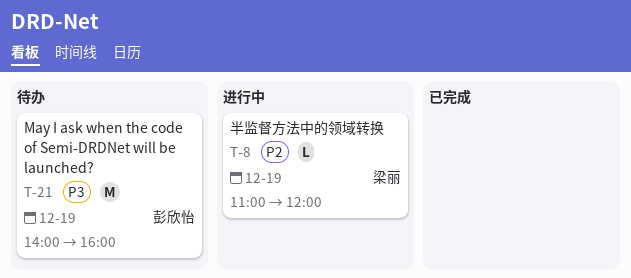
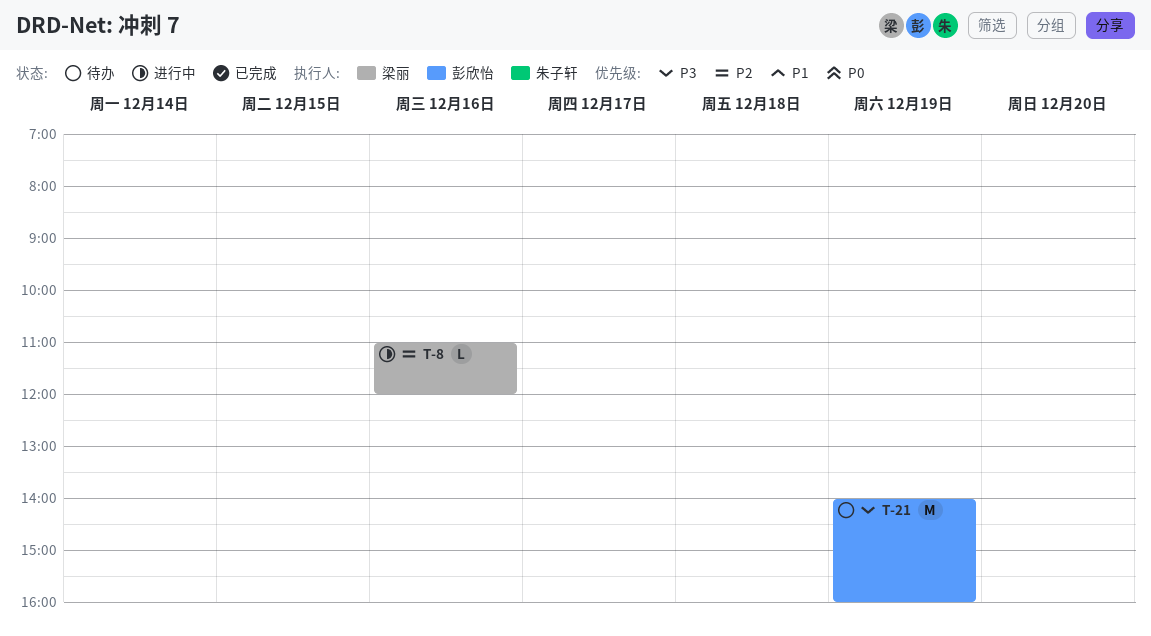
T-8, day: Dec 19 -> Dec 16

